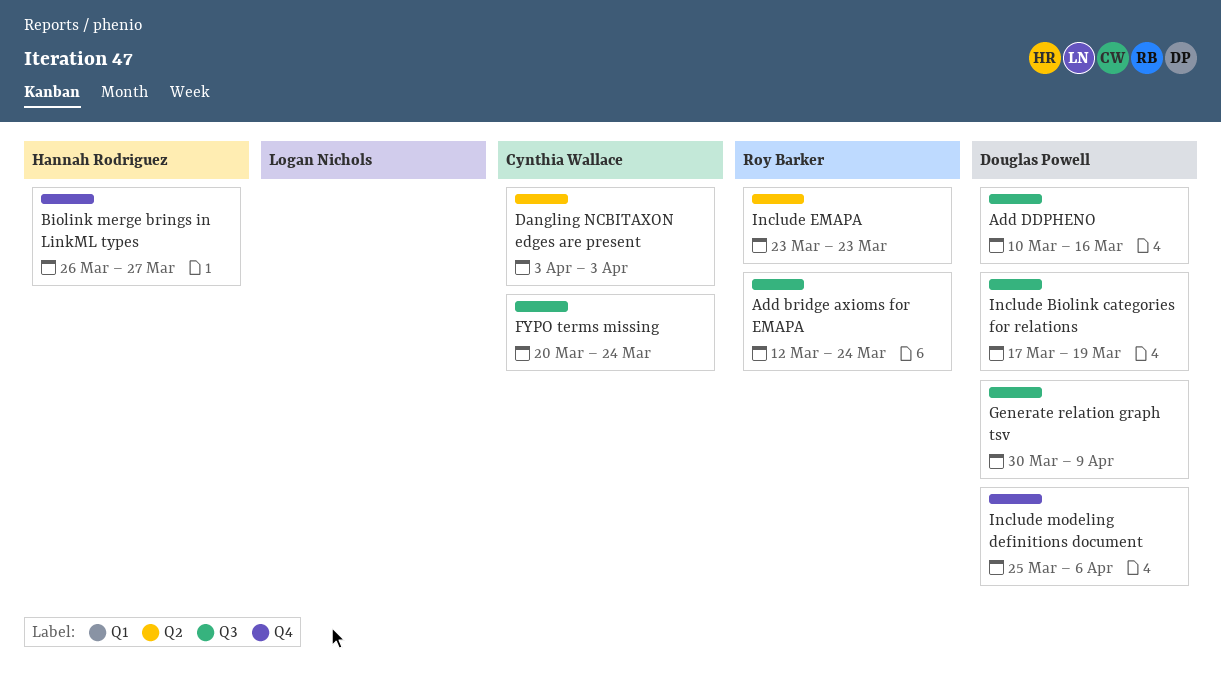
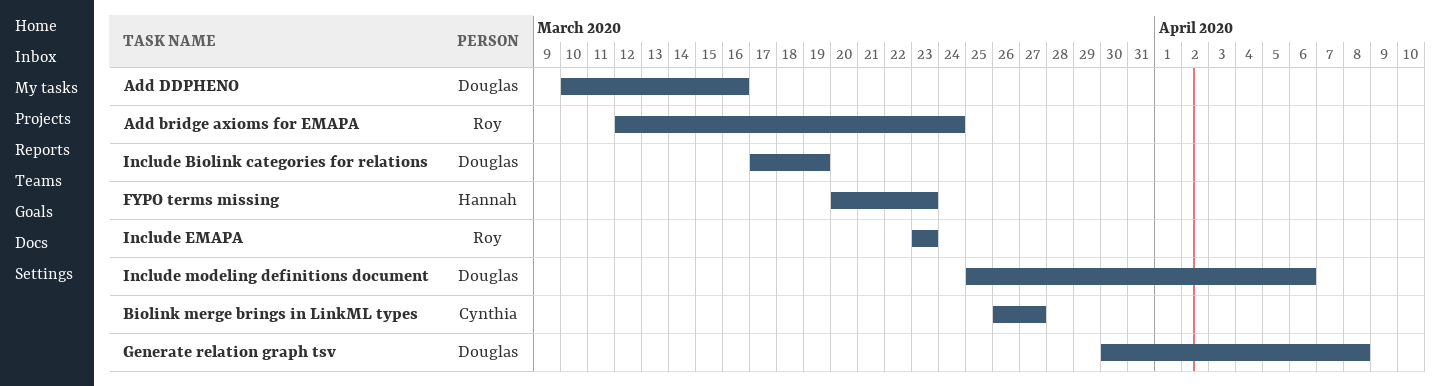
Biolink merge brings in LinkML types, owner: Hannah Rodriguez -> Cynthia Wallace
Dangling NCBITAXON edges are present: present -> none
FYPO terms missing, owner: Cynthia Wallace -> Hannah Rodriguez
FYPO terms missing, due: Mar 24 -> Mar 23
Generate relation graph tsv, due: Apr 9 -> Apr 8

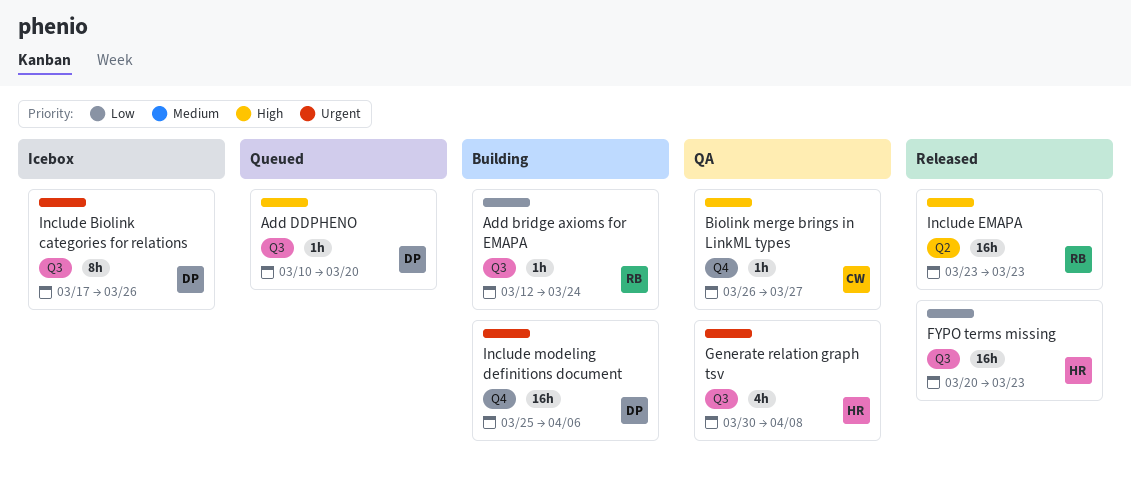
Add DDPHENO, due: Mar 16 -> Mar 20
Generate relation graph tsv, owner: Douglas -> Hannah
Include Biolink categories for relations, due: Mar 19 -> Mar 26

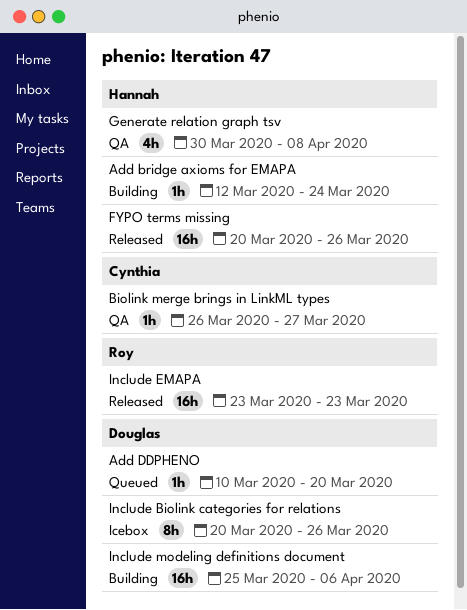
Add bridge axioms for EMAPA, owner: Roy -> Hannah
FYPO terms missing, due: Mar 23 -> Mar 26
Include Biolink categories for relations, start: Mar 17 -> Mar 20

